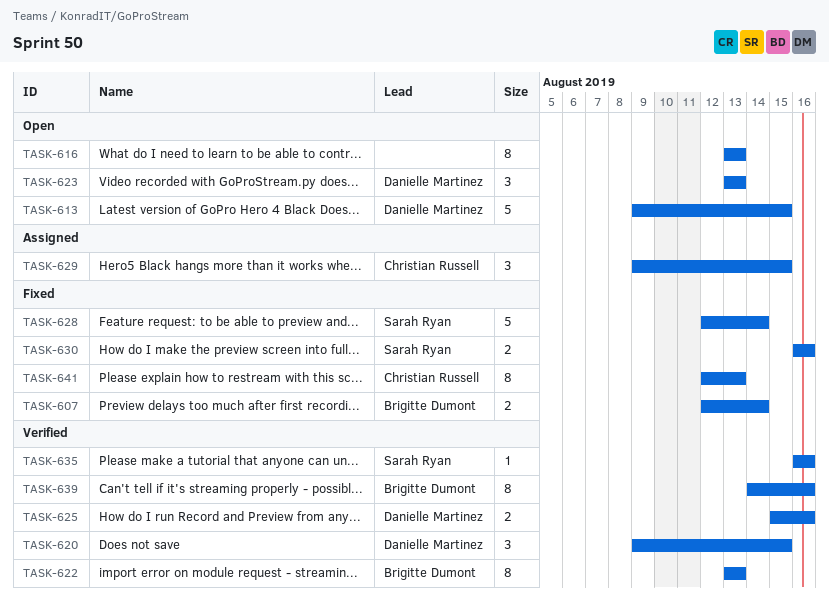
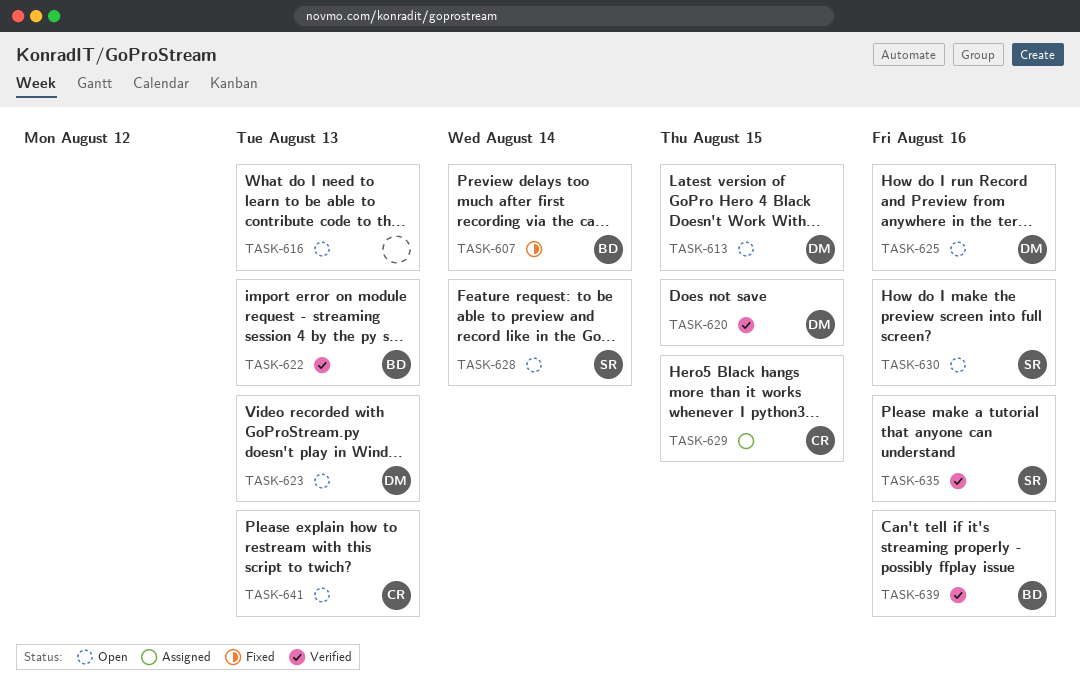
TASK-625, status: Verified -> Open
TASK-628, status: Fixed -> Open
TASK-630, status: Fixed -> Open
TASK-641, status: Fixed -> Open

